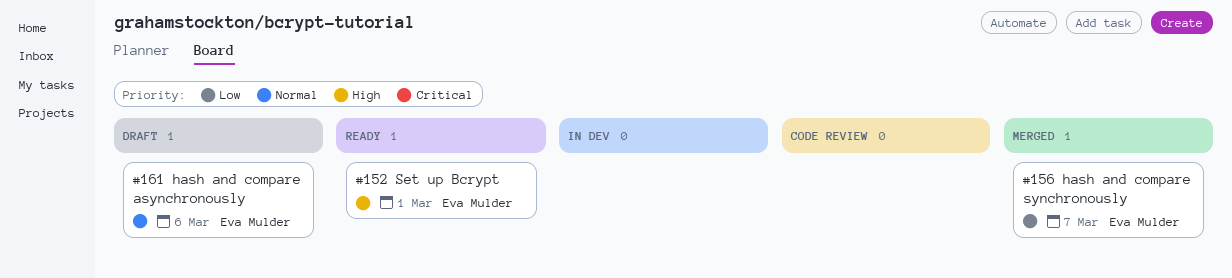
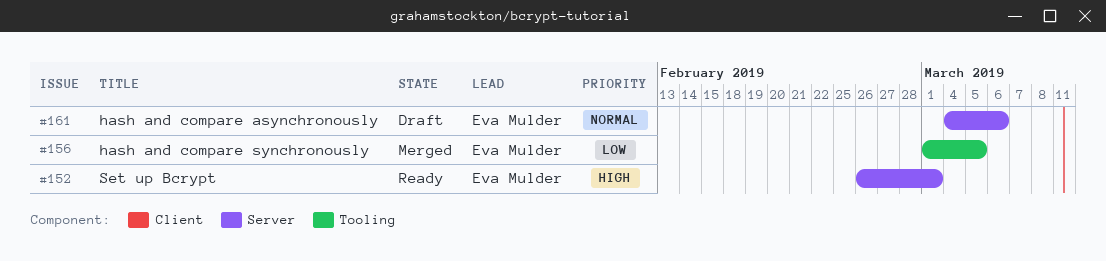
#156, due: Mar 7 -> Mar 5

